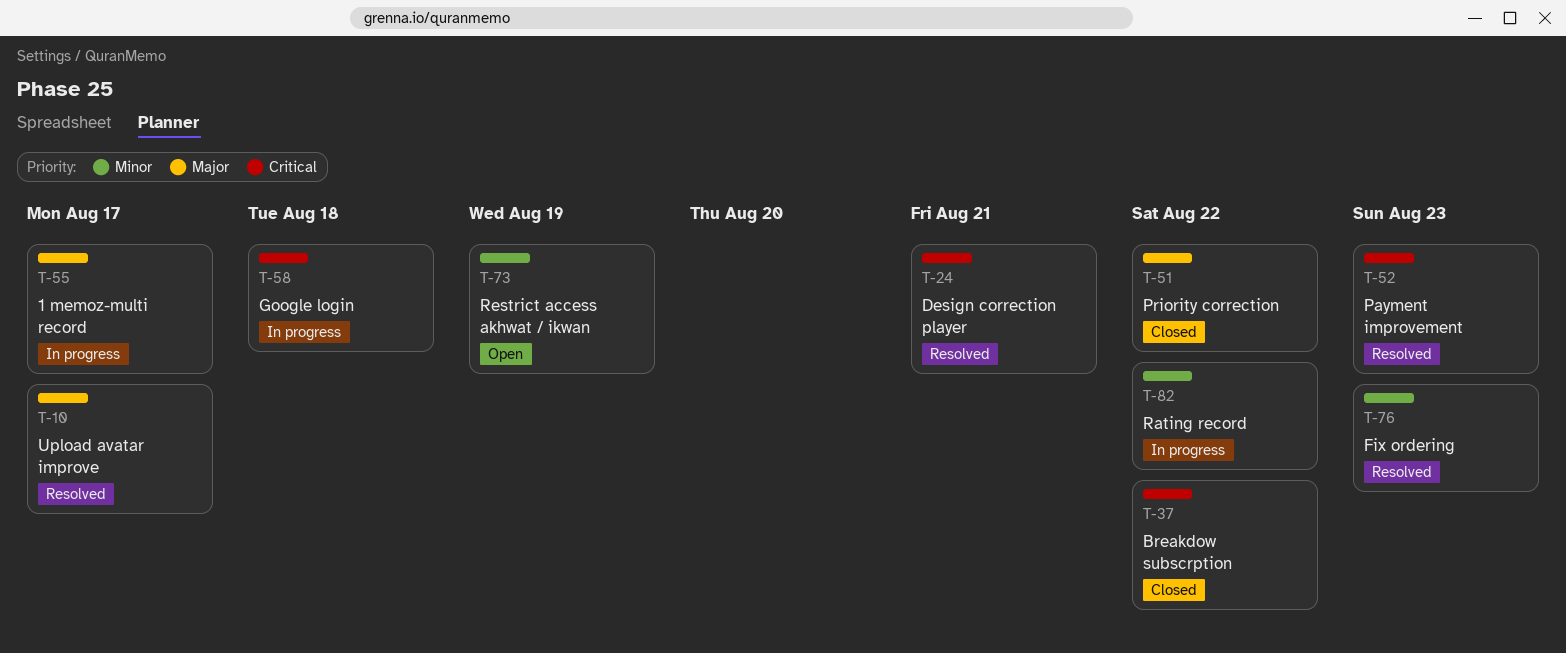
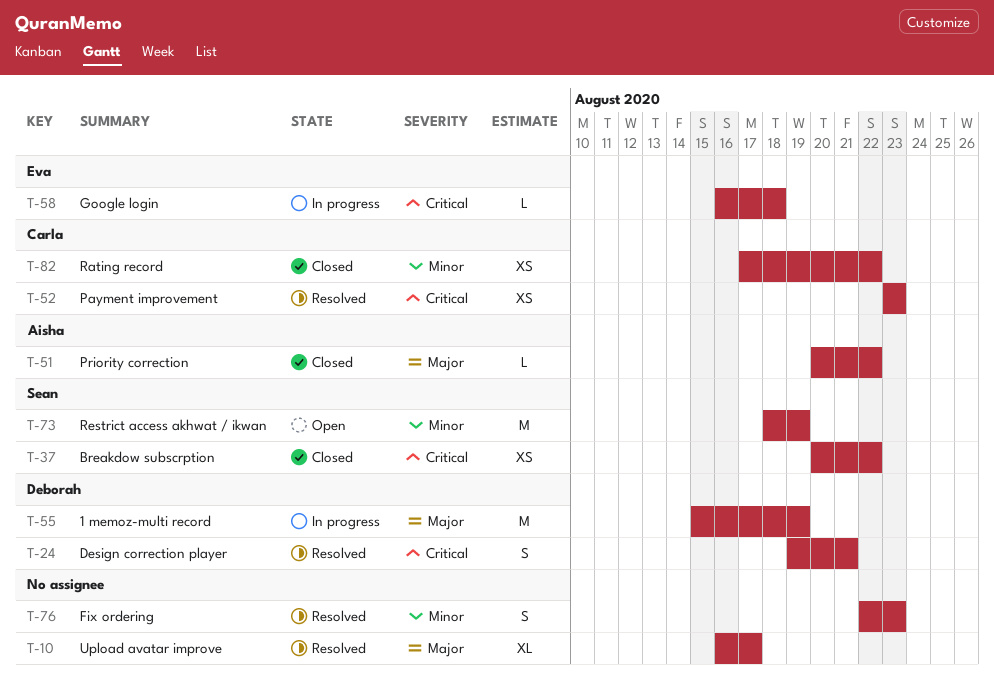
T-55, due: Aug 17 -> Aug 19
T-82, status: In progress -> Closed

